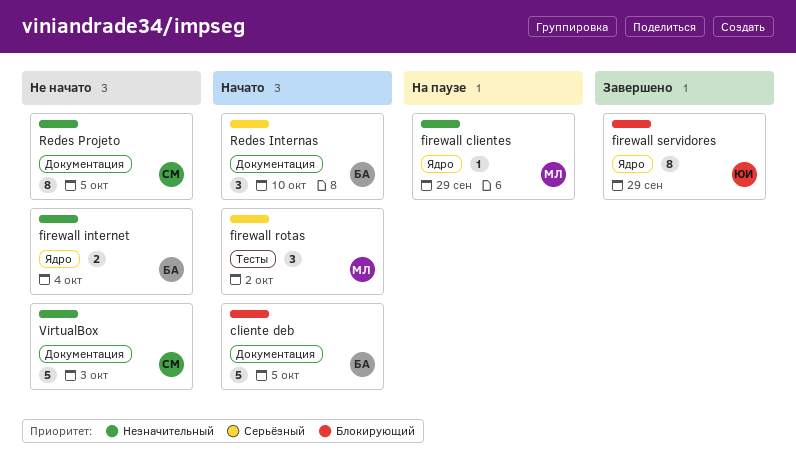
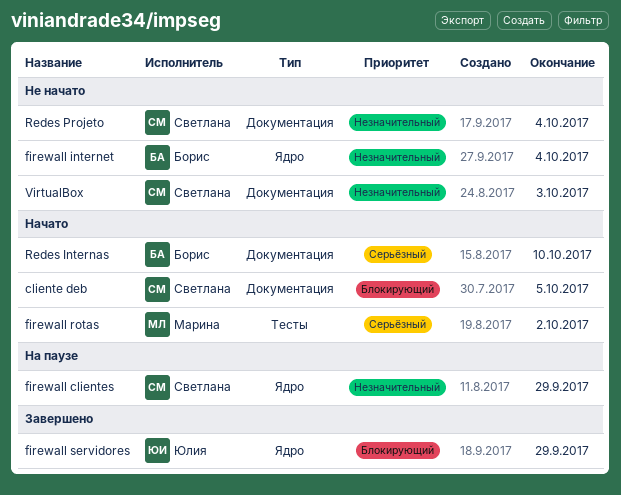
cliente deb, owner: Борис -> Светлана
firewall clientes, owner: Марина -> Светлана
Redes Projeto, due: Oct 5 -> Oct 4

